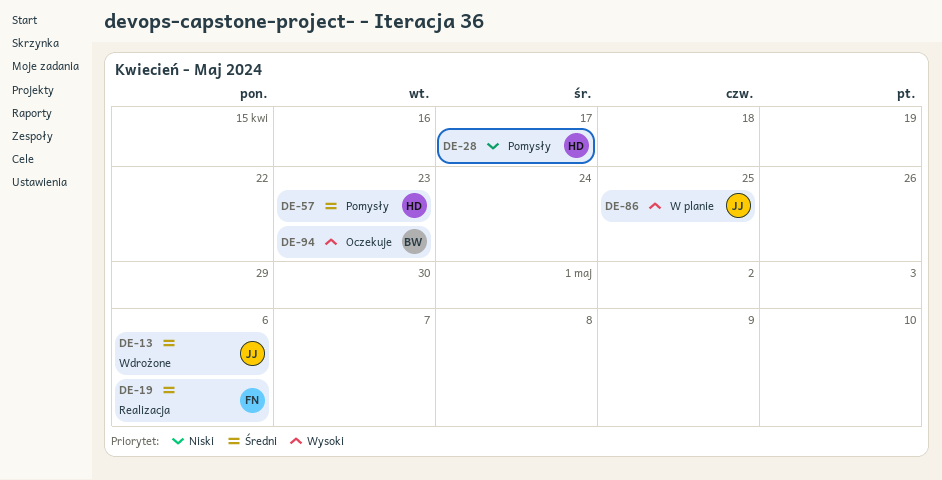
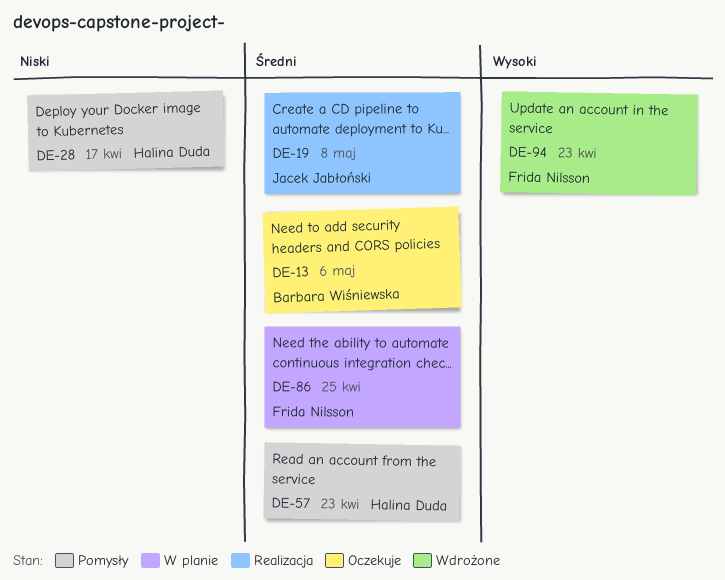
DE-13, status: Wdrożone -> Oczekuje
DE-13, owner: Jacek Jabłoński -> Barbara Wiśniewska
DE-19, owner: Frida Nilsson -> Jacek Jabłoński
DE-19, due: May 6 -> May 8
DE-86, owner: Jacek Jabłoński -> Frida Nilsson
DE-86, priority: Wysoki -> Średni
DE-94, status: Oczekuje -> Wdrożone
DE-94, owner: Barbara Wiśniewska -> Frida Nilsson

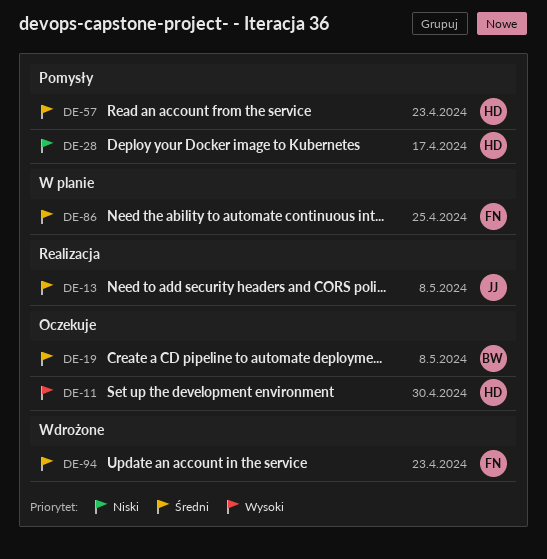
DE-11: none -> present
DE-13, status: Oczekuje -> Realizacja
DE-13, owner: Barbara Wiśniewska -> Jacek Jabłoński
DE-13, due: May 6 -> May 8
DE-19, status: Realizacja -> Oczekuje
DE-19, owner: Jacek Jabłoński -> Barbara Wiśniewska
DE-94, priority: Wysoki -> Średni

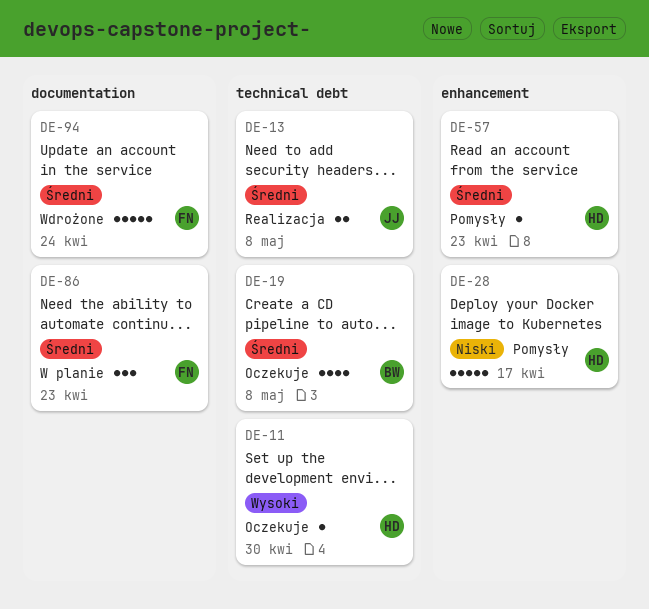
DE-86, due: Apr 25 -> Apr 23
DE-94, due: Apr 23 -> Apr 24

